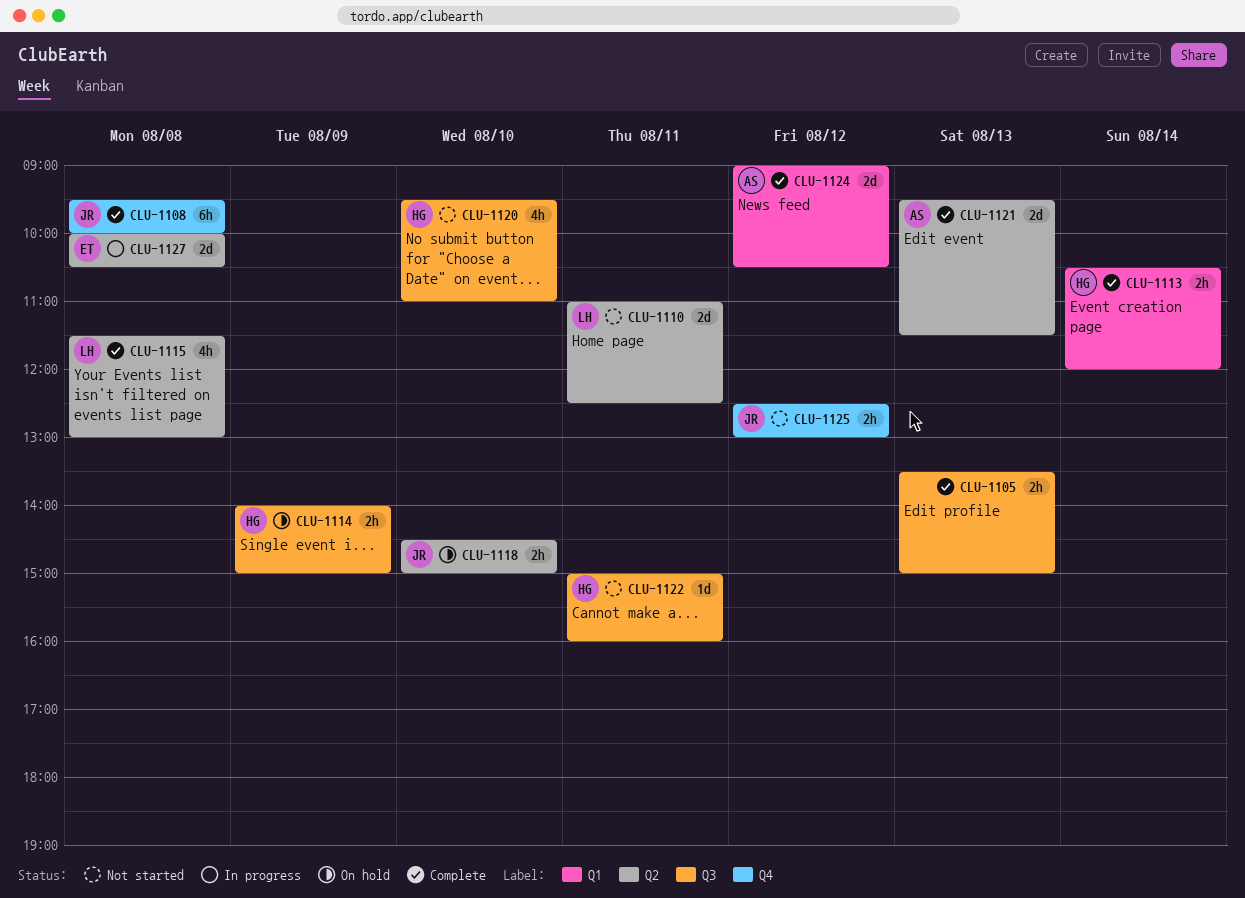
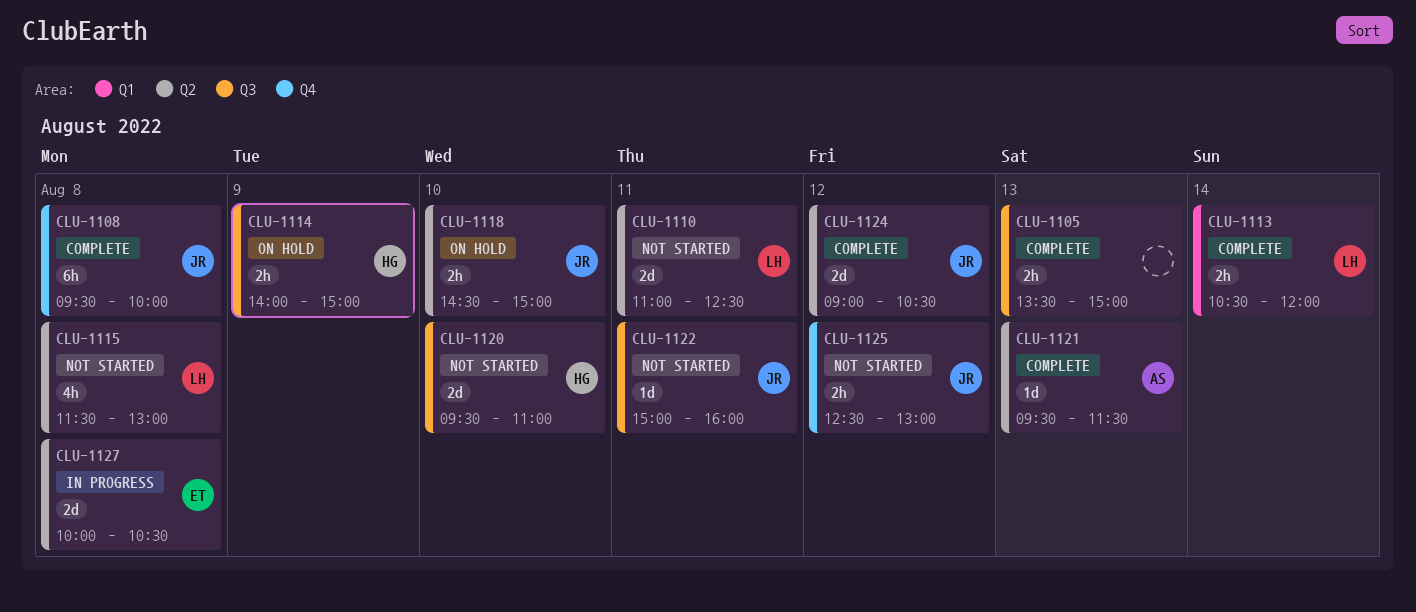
CLU-1113, owner: HG -> LH
CLU-1115, status: Complete -> Not started
CLU-1120, estimate: 4h -> 2d
CLU-1121, estimate: 2d -> 1d
CLU-1122, owner: HG -> JR
CLU-1124, owner: AS -> JR
CLU-1124, label: Q1 -> Q2

